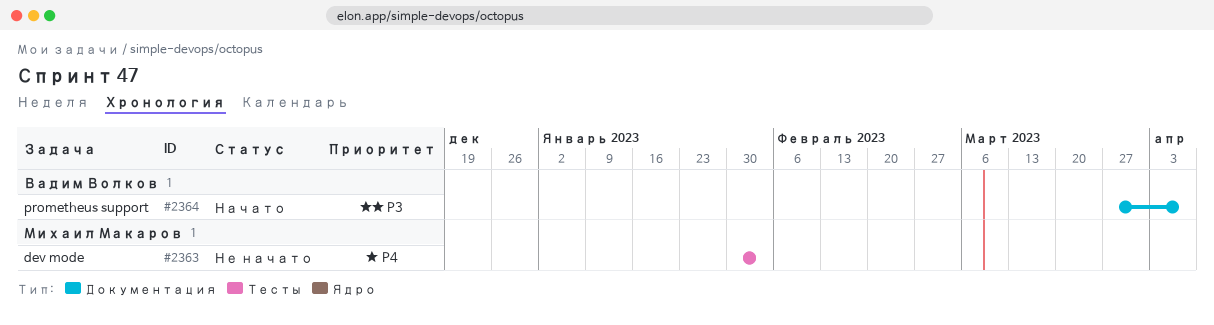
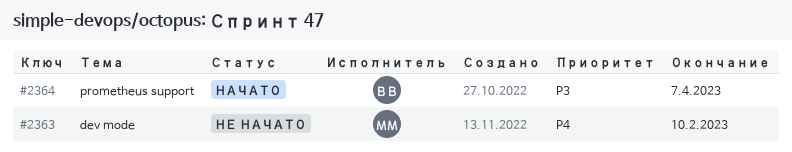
#2363, due: Feb 3 -> Feb 10

